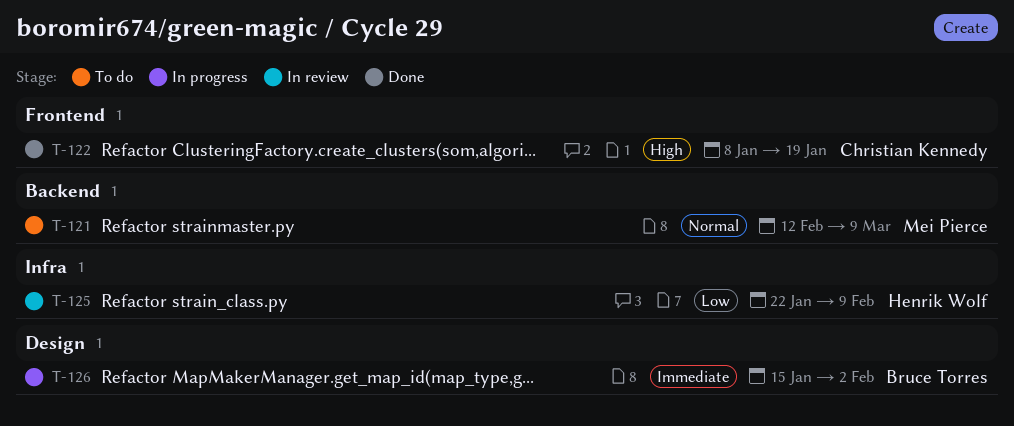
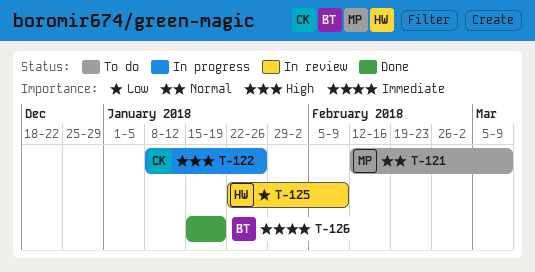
T-122, status: Done -> In progress
T-122, due: Jan 19 -> Jan 26
T-126, status: In progress -> Done
T-126, due: Feb 2 -> Jan 19

